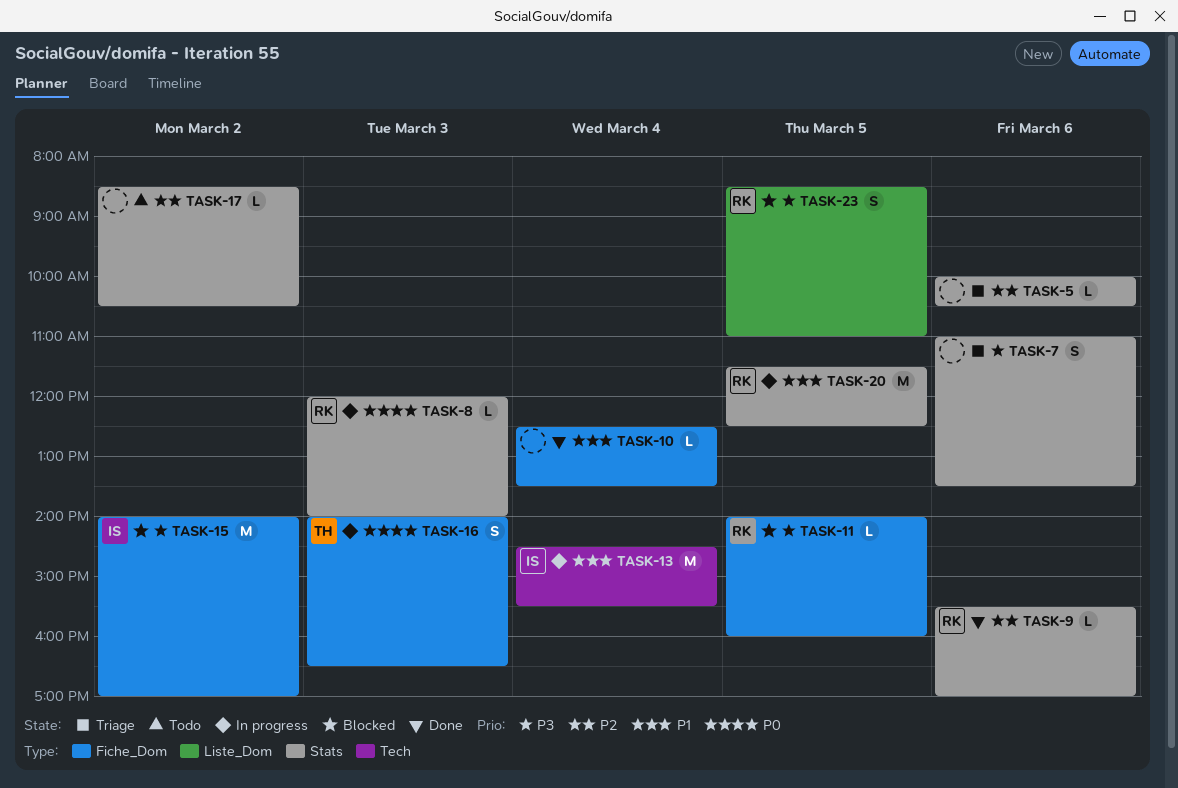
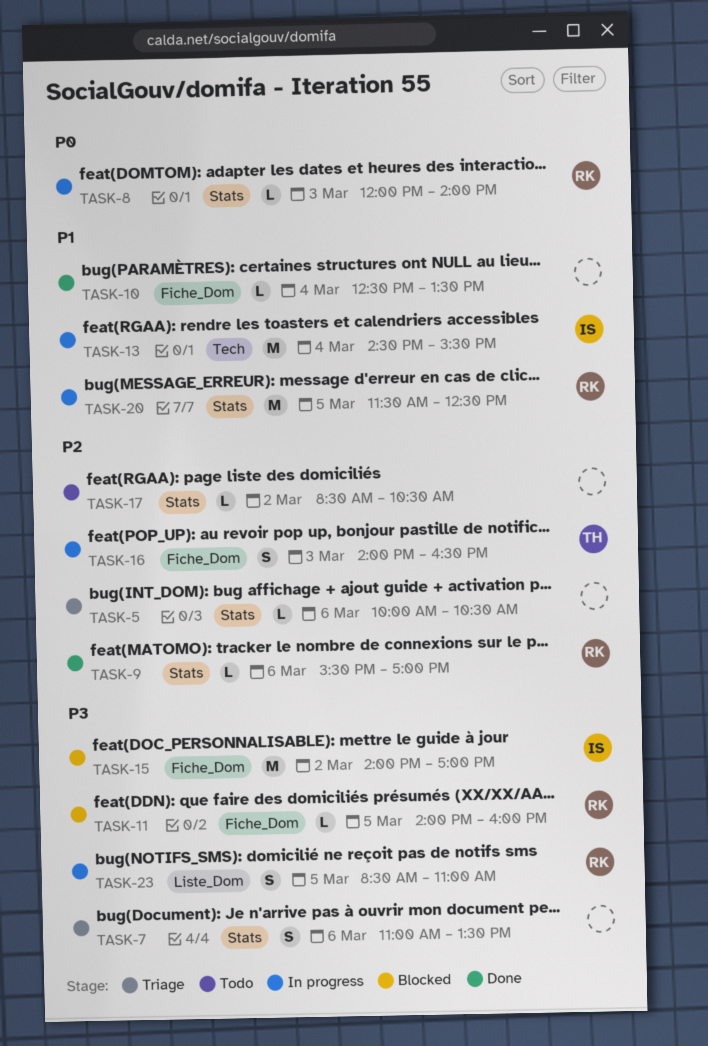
TASK-16, priority: P0 -> P2
TASK-23, status: Blocked -> In progress

